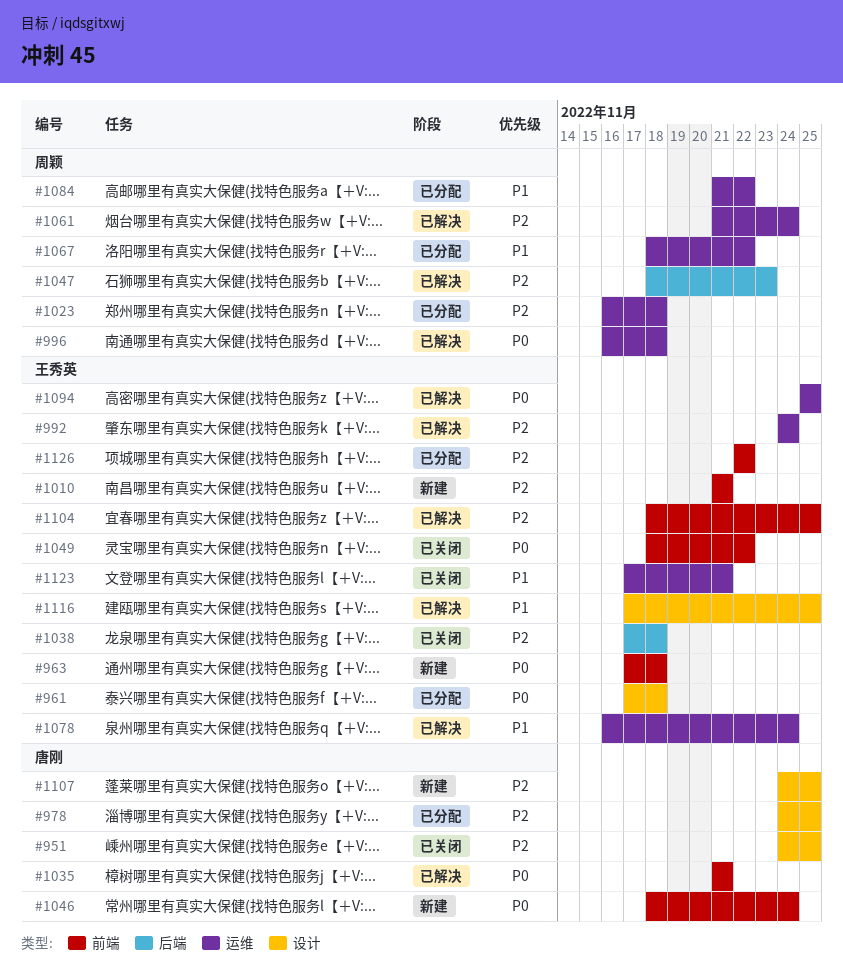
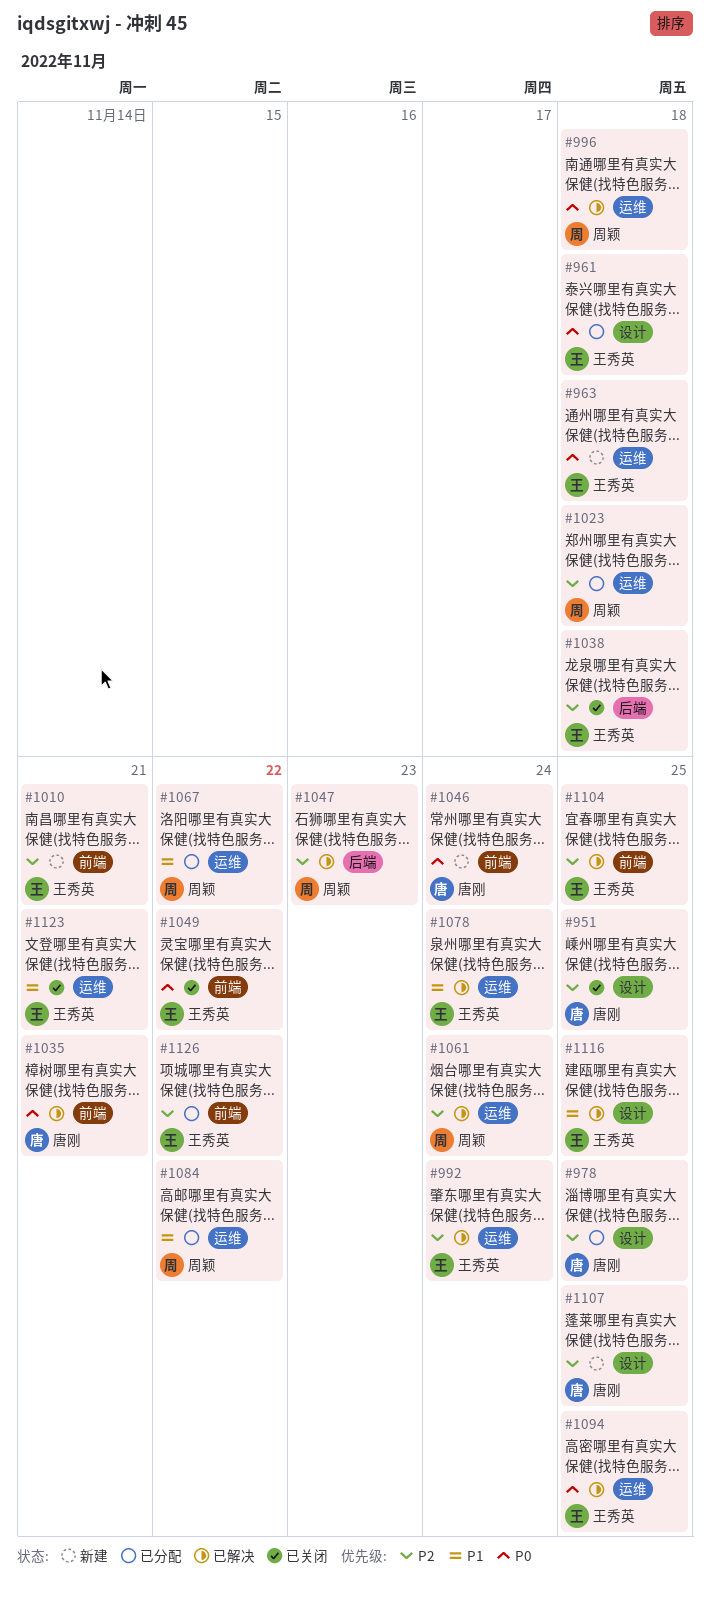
#963, label: 前端 -> 运维

